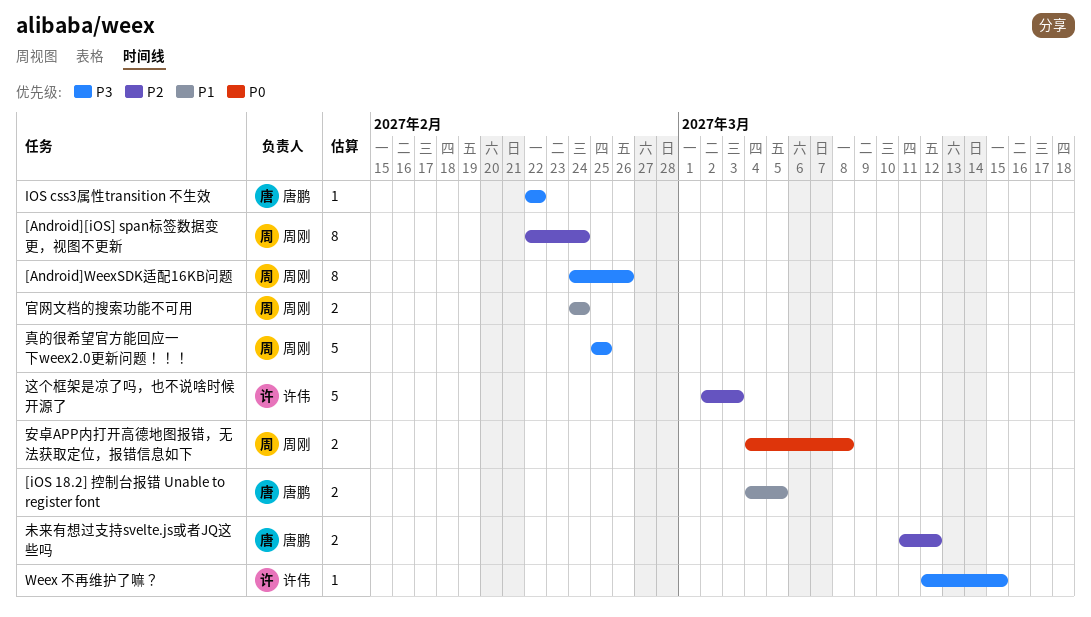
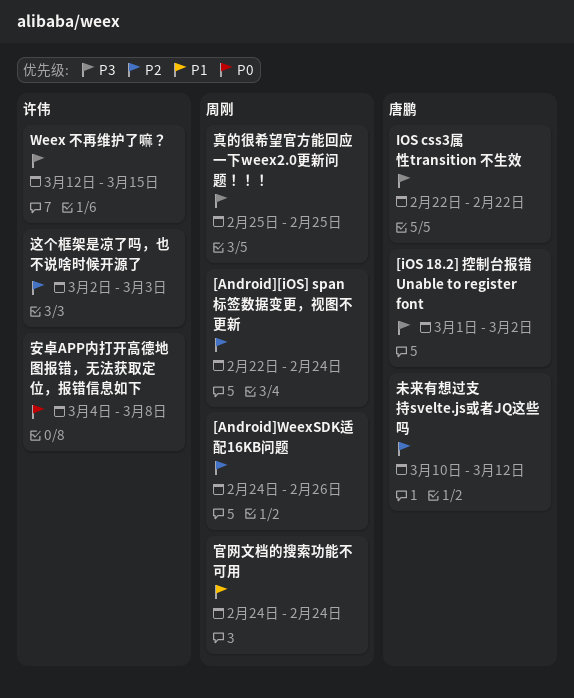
[Android]WeexSDK适配16KB问题, priority: P3 -> P2
[iOS 18.2] 控制台报错 Unable to register font, priority: P1 -> P3
[iOS 18.2] 控制台报错 Unable to register font, start: Mar 4 -> Mar 1
[iOS 18.2] 控制台报错 Unable to register font, due: Mar 5 -> Mar 2
安卓APP内打开高德地图报错，无法获取定位，报错信息如下, owner: 周刚 -> 许伟
未来有想过支持svelte.js或者JQ这些吗, start: Mar 11 -> Mar 10

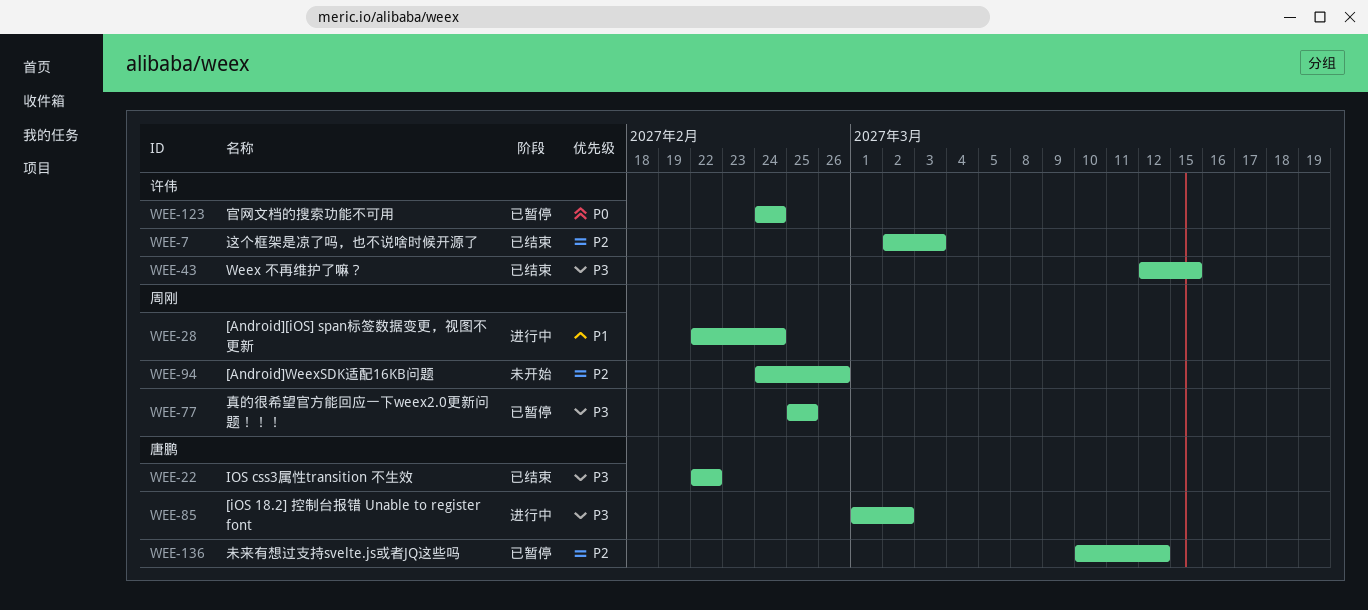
[Android][iOS] span标签数据变更，视图不更新, priority: P2 -> P1
安卓APP内打开高德地图报错，无法获取定位，报错信息如下: present -> none
官网文档的搜索功能不可用, owner: 周刚 -> 许伟
官网文档的搜索功能不可用, priority: P1 -> P0

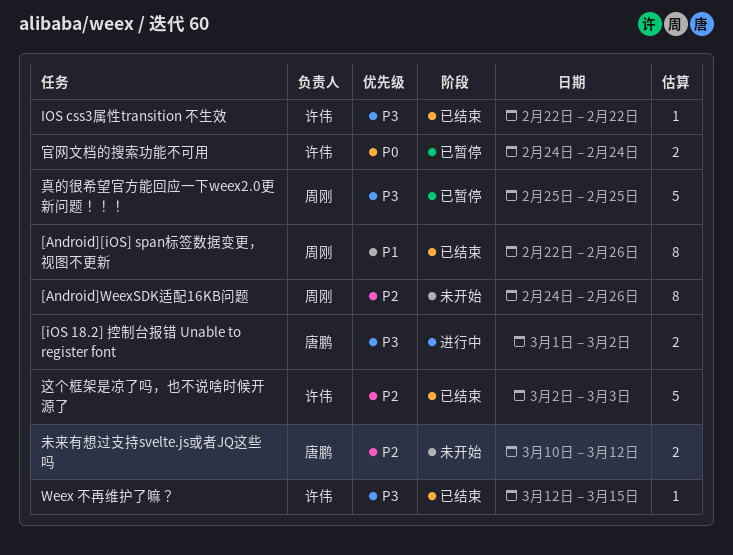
[Android][iOS] span标签数据变更，视图不更新, status: 进行中 -> 已结束
[Android][iOS] span标签数据变更，视图不更新, due: Feb 24 -> Feb 26
IOS css3属性transition 不生效, owner: 唐鹏 -> 许伟
未来有想过支持svelte.js或者JQ这些吗, status: 已暂停 -> 未开始

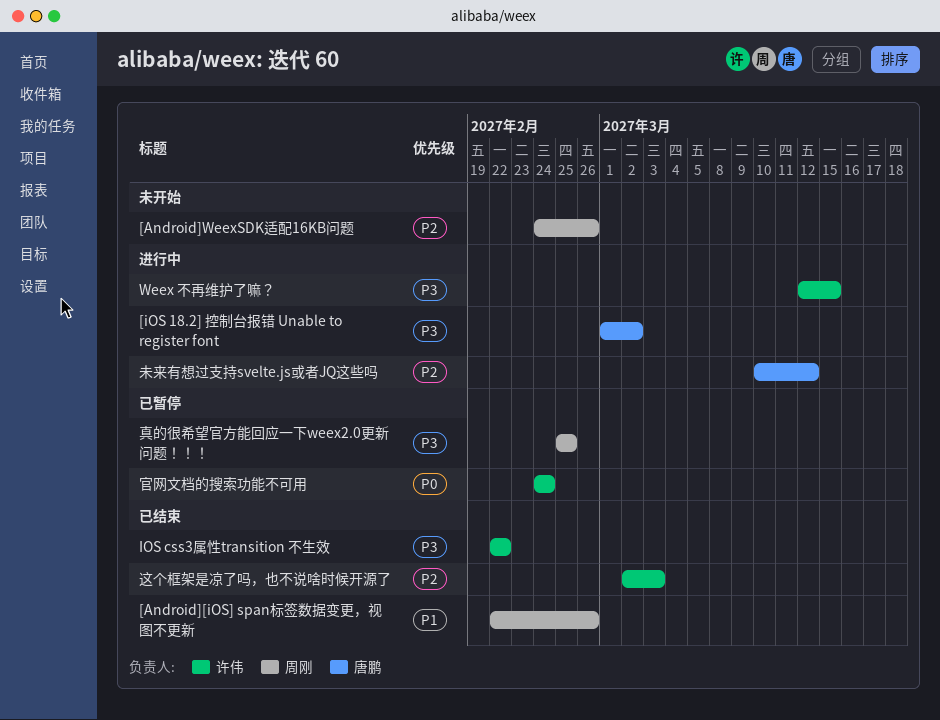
Weex 不再维护了嘛？, status: 已结束 -> 进行中
未来有想过支持svelte.js或者JQ这些吗, status: 未开始 -> 进行中

